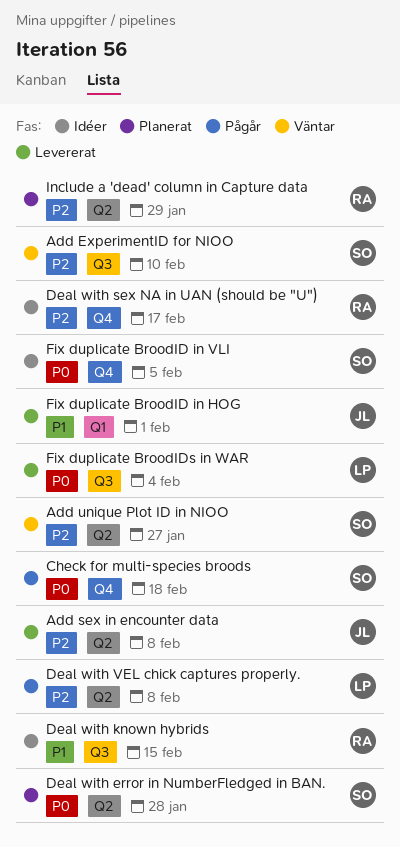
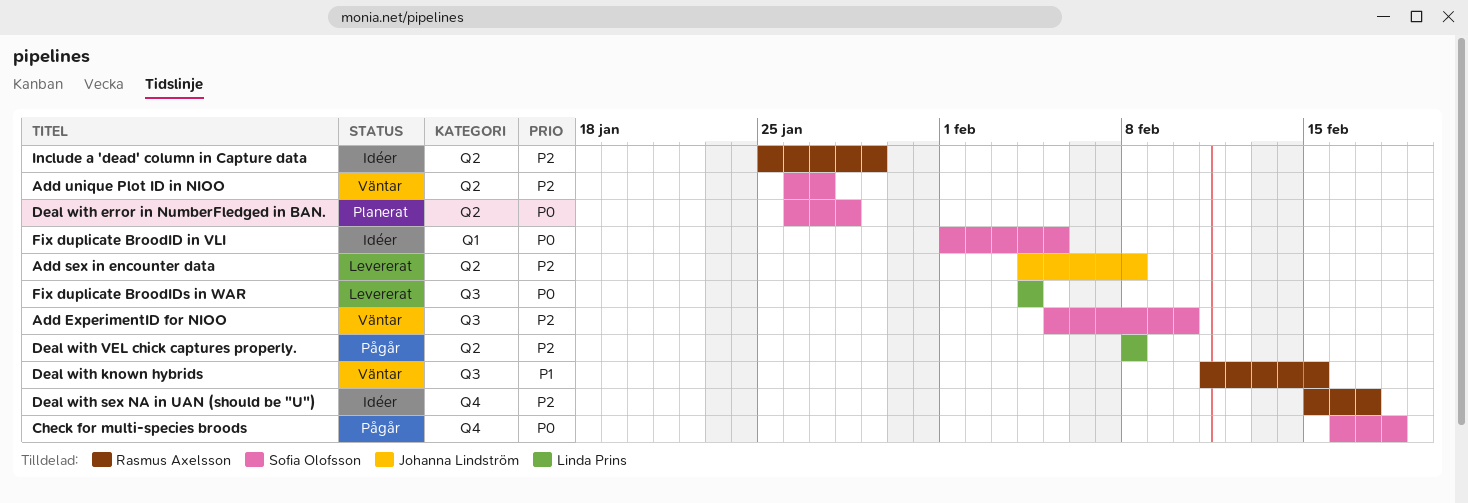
Deal with known hybrids, status: Idéer -> Väntar
Fix duplicate BroodID in HOG: present -> none
Fix duplicate BroodID in VLI, label: Q4 -> Q1
Include a 'dead' column in Capture data, status: Planerat -> Idéer

